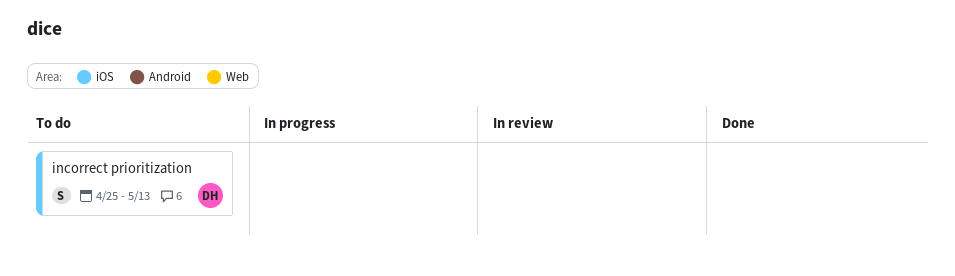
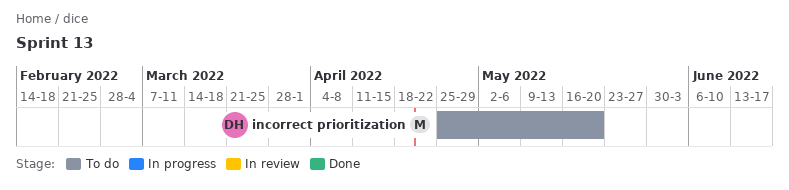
incorrect prioritization, estimate: S -> M
incorrect prioritization, due: May 13 -> May 20

